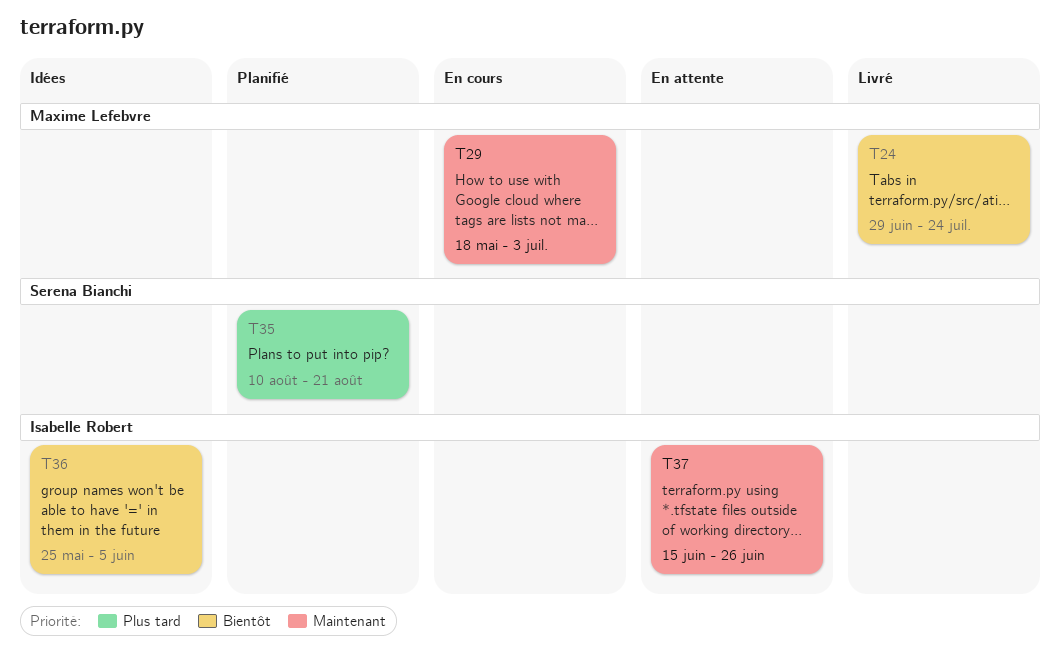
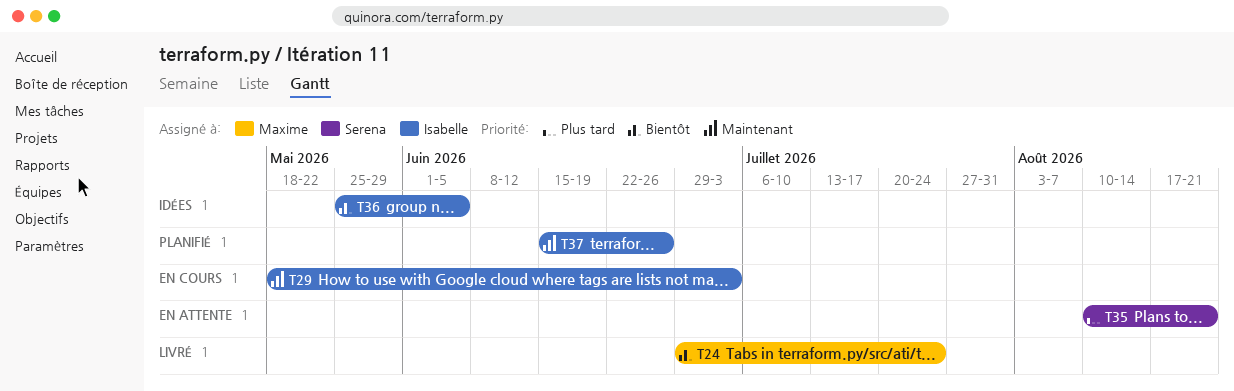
T29, owner: Maxime Lefebvre -> Isabelle Robert
T35, status: Planifié -> En attente
T37, status: En attente -> Planifié

